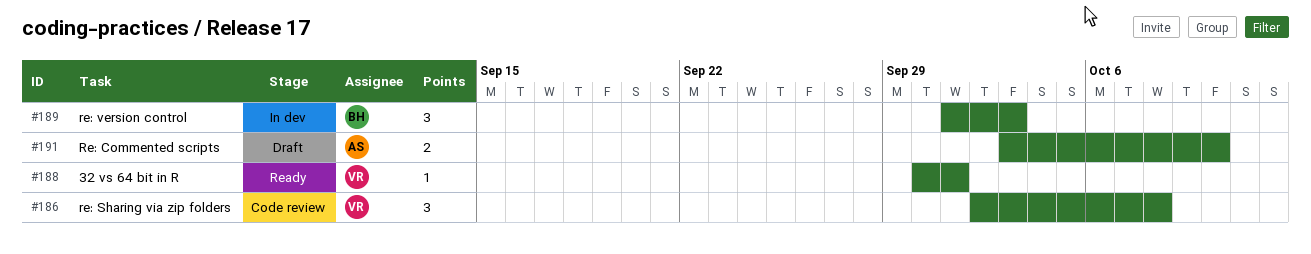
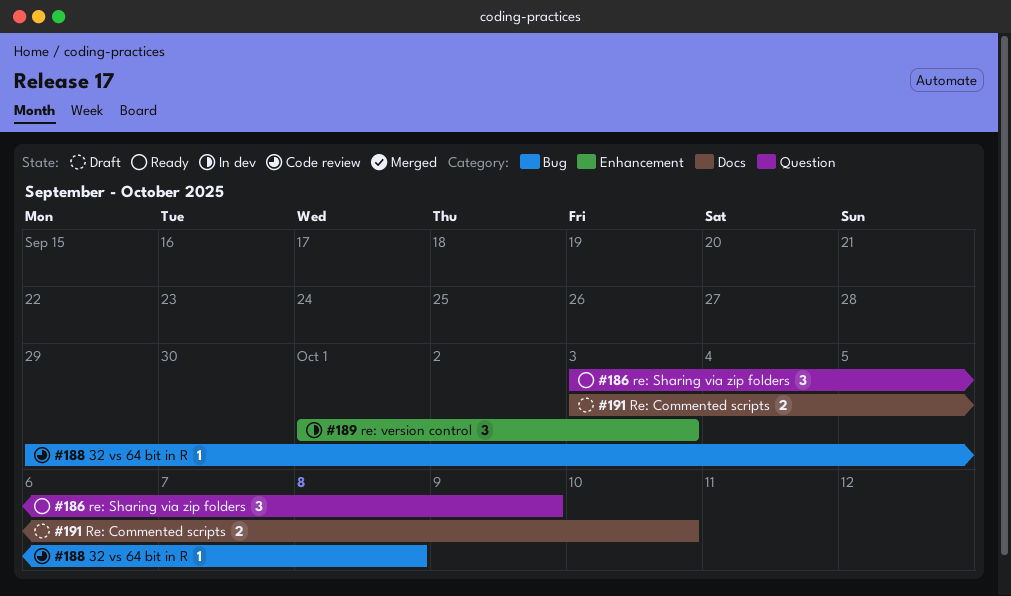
#186, status: Code review -> Ready
#186, start: Oct 2 -> Oct 3
#186, due: Oct 8 -> Oct 9
#188, status: Ready -> Code review
#188, start: Sep 30 -> Sep 29
#188, due: Oct 1 -> Oct 8

